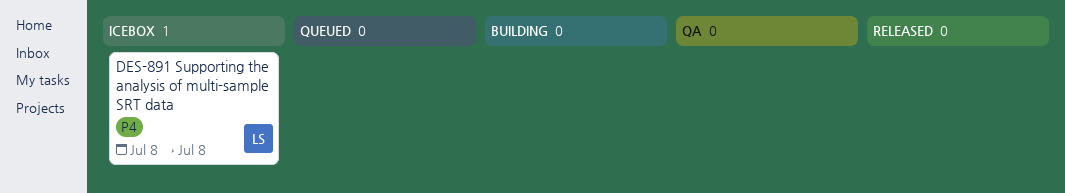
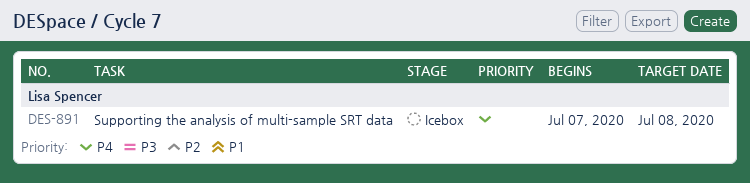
DES-891, start: Jul 8 -> Jul 7

